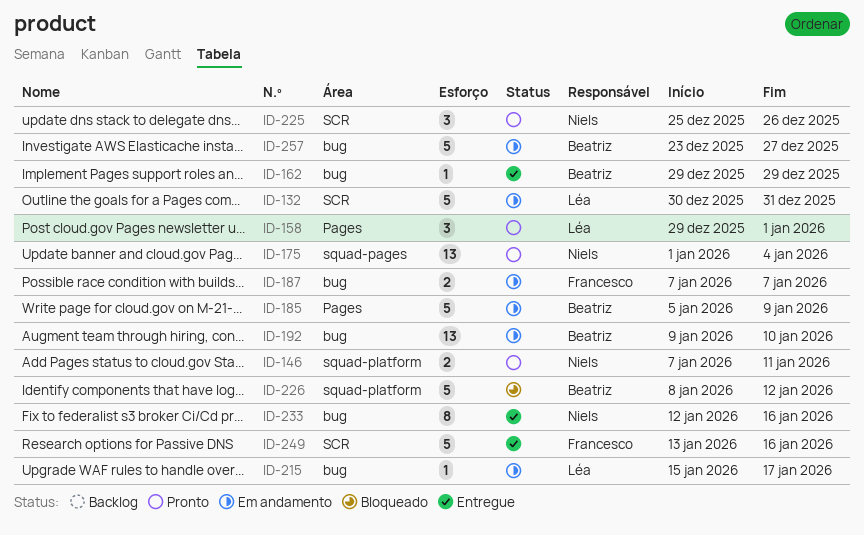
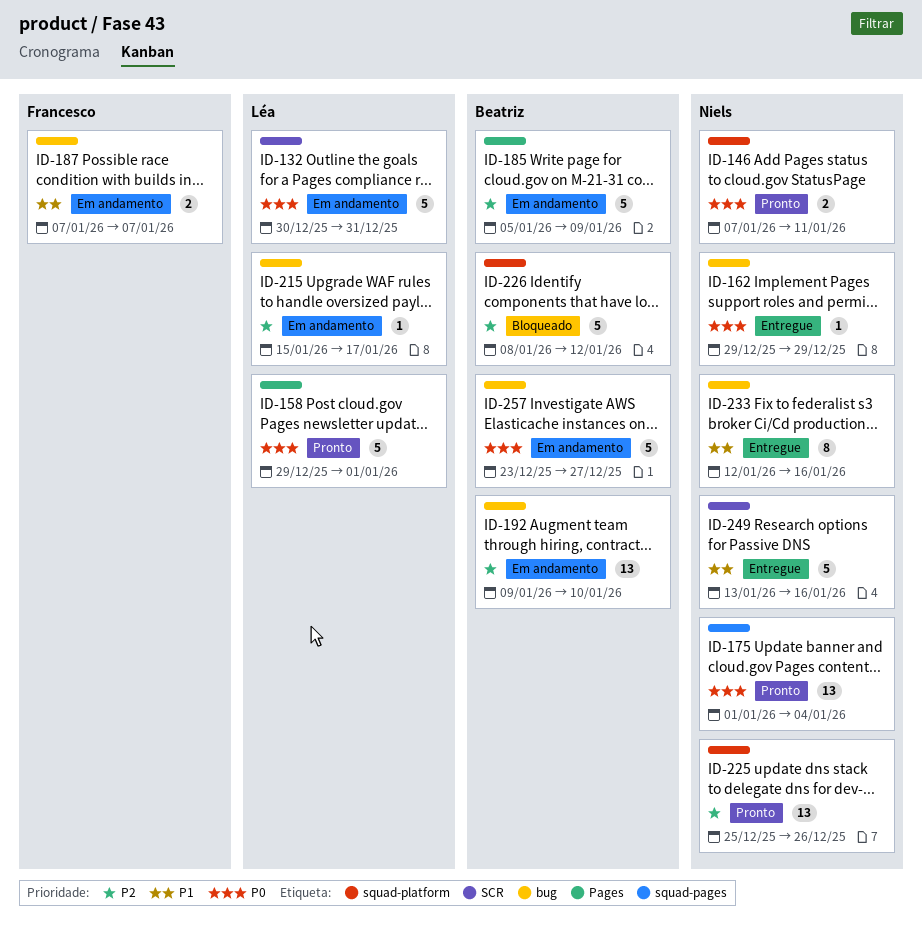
ID-158, estimate: 3 -> 5
ID-162, owner: Beatriz -> Niels
ID-225, label: SCR -> squad-platform
ID-225, estimate: 3 -> 13
ID-249, owner: Francesco -> Niels

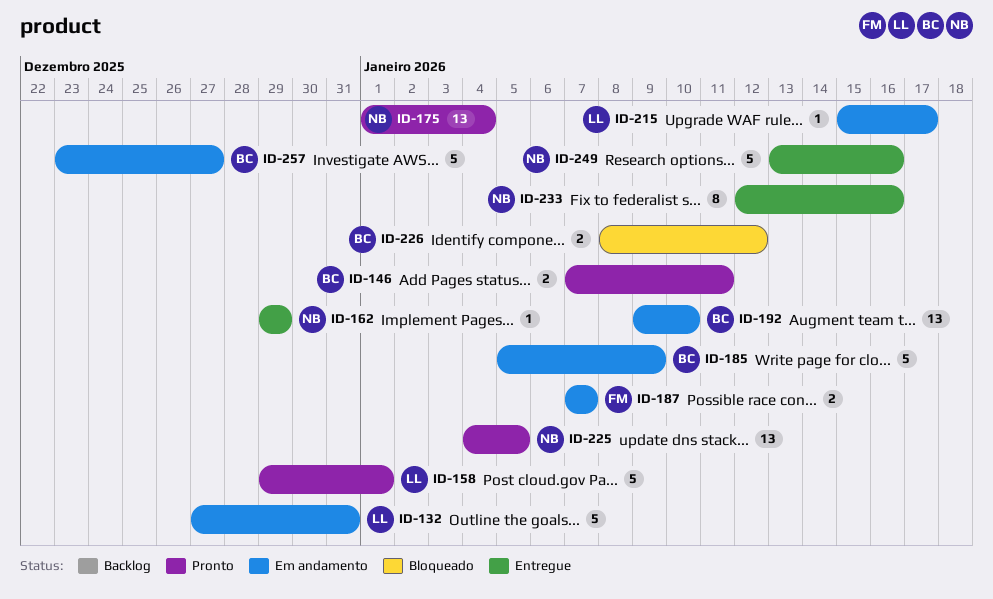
ID-132, start: Dec 30 -> Dec 27
ID-146, owner: Niels -> Beatriz
ID-225, start: Dec 25 -> Jan 4
ID-225, due: Dec 26 -> Jan 5
ID-226, estimate: 5 -> 2

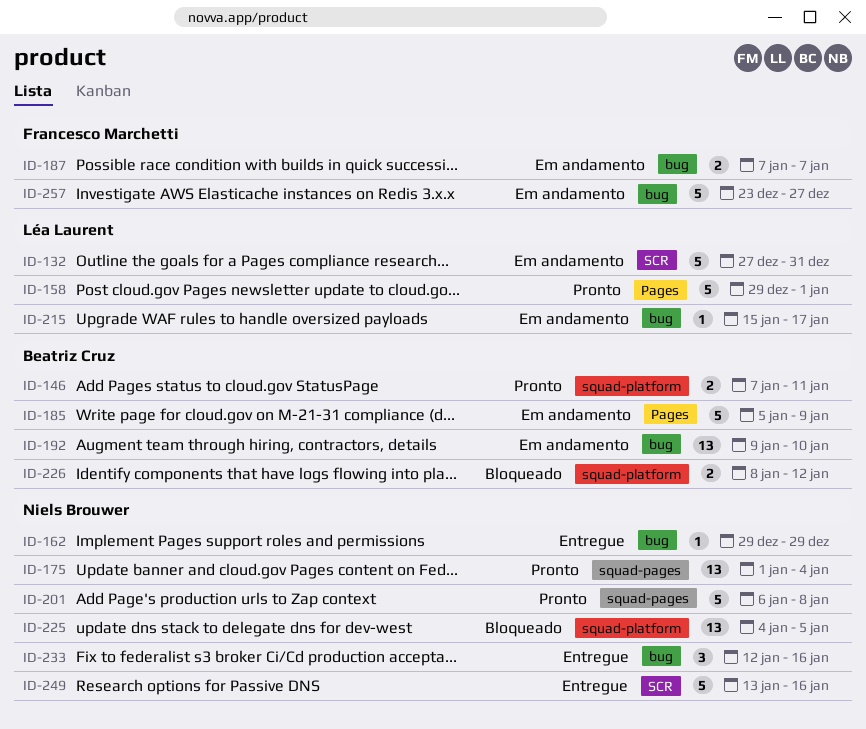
ID-201: none -> present
ID-225, status: Pronto -> Bloqueado
ID-233, estimate: 8 -> 3
ID-257, owner: Beatriz Cruz -> Francesco Marchetti

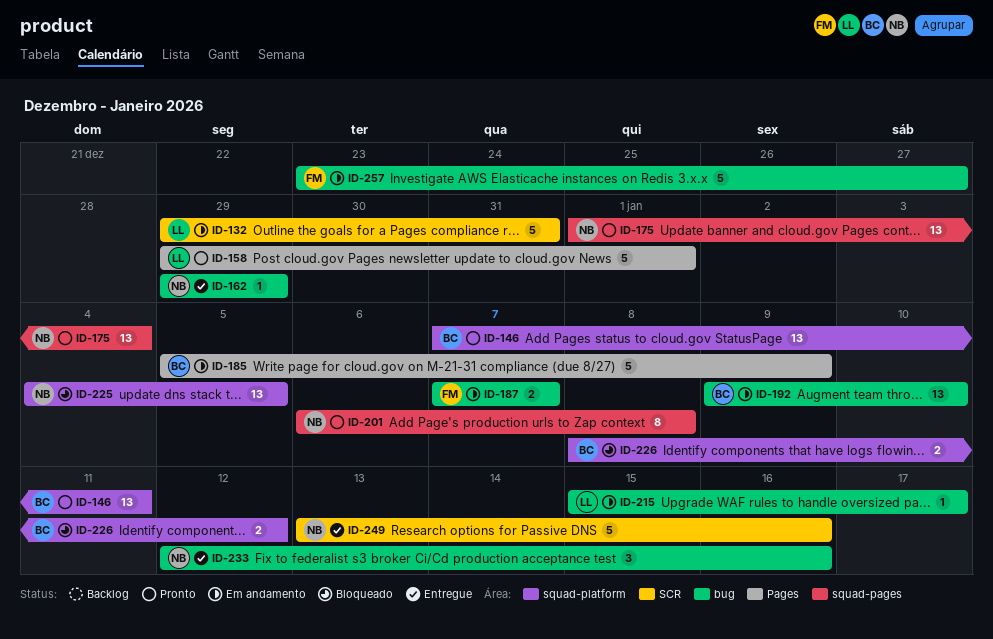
ID-132, start: Dec 27 -> Dec 29
ID-146, estimate: 2 -> 13
ID-201, estimate: 5 -> 8

